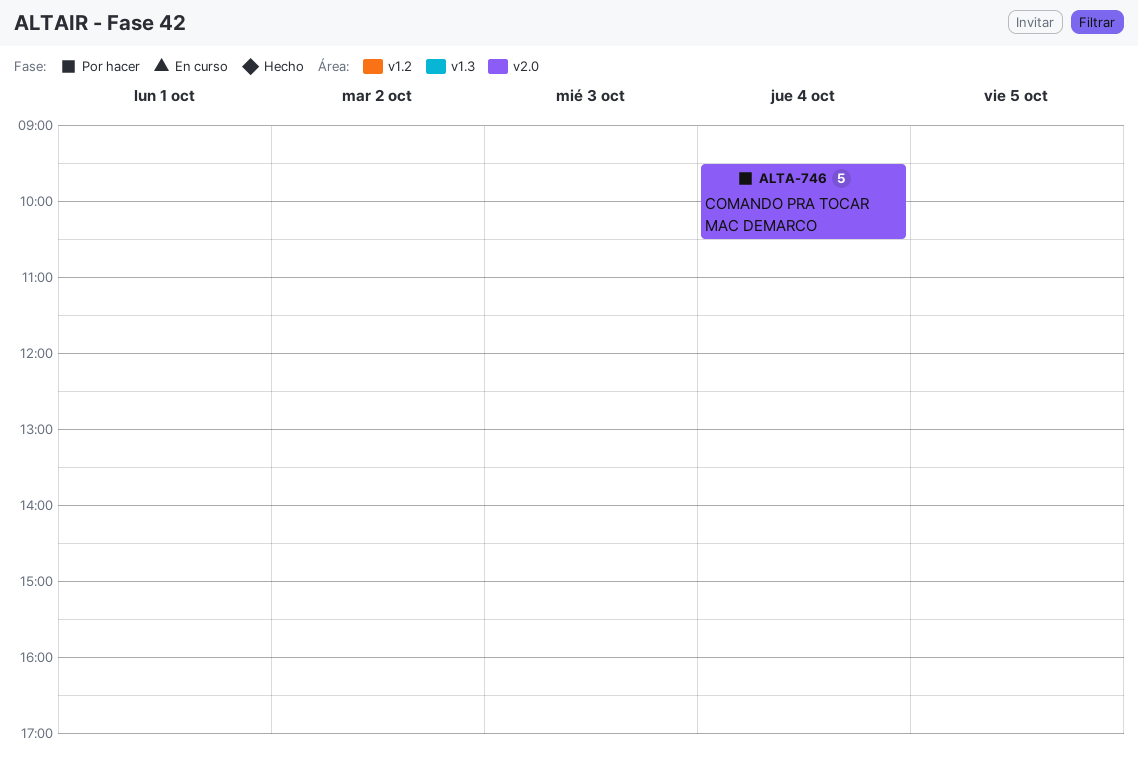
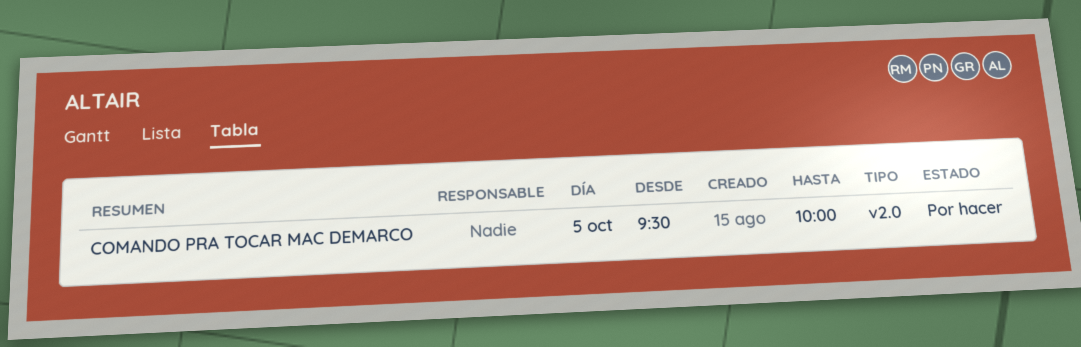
COMANDO PRA TOCAR MAC DEMARCO, day: Oct 4 -> Oct 5
COMANDO PRA TOCAR MAC DEMARCO, ends: 10:30 -> 10:00

